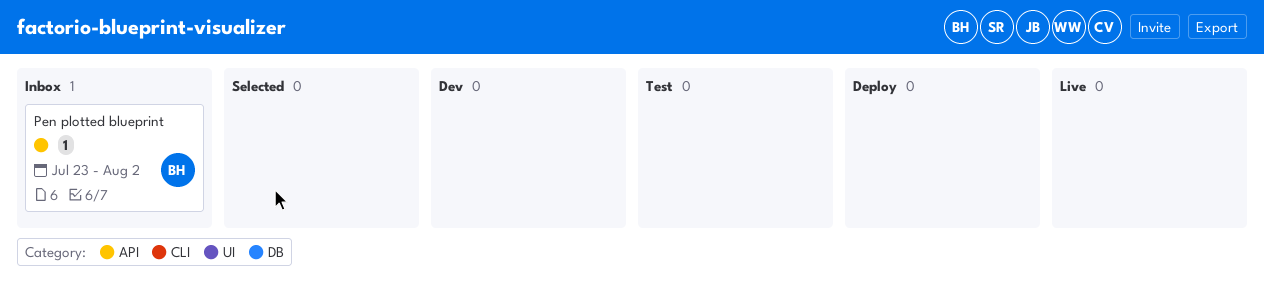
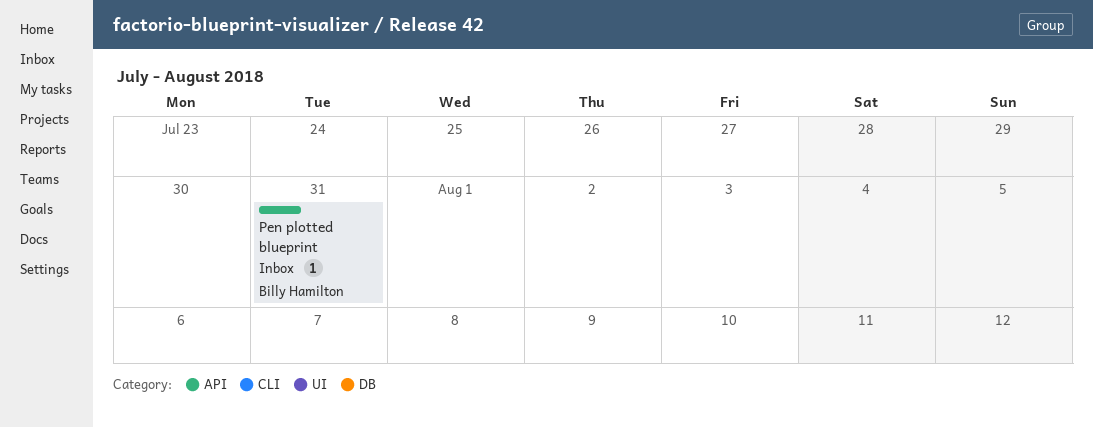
Pen plotted blueprint, due: Aug 2 -> Jul 31

